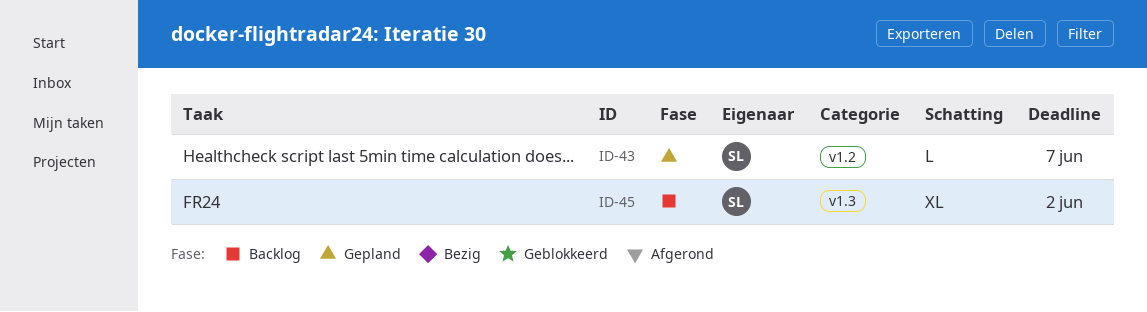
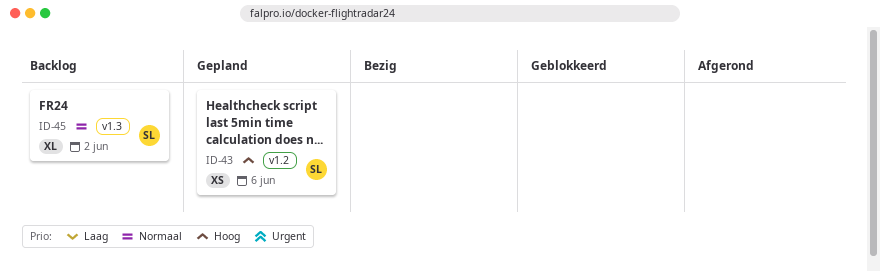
ID-43, estimate: L -> XS
ID-43, due: Jun 7 -> Jun 6

